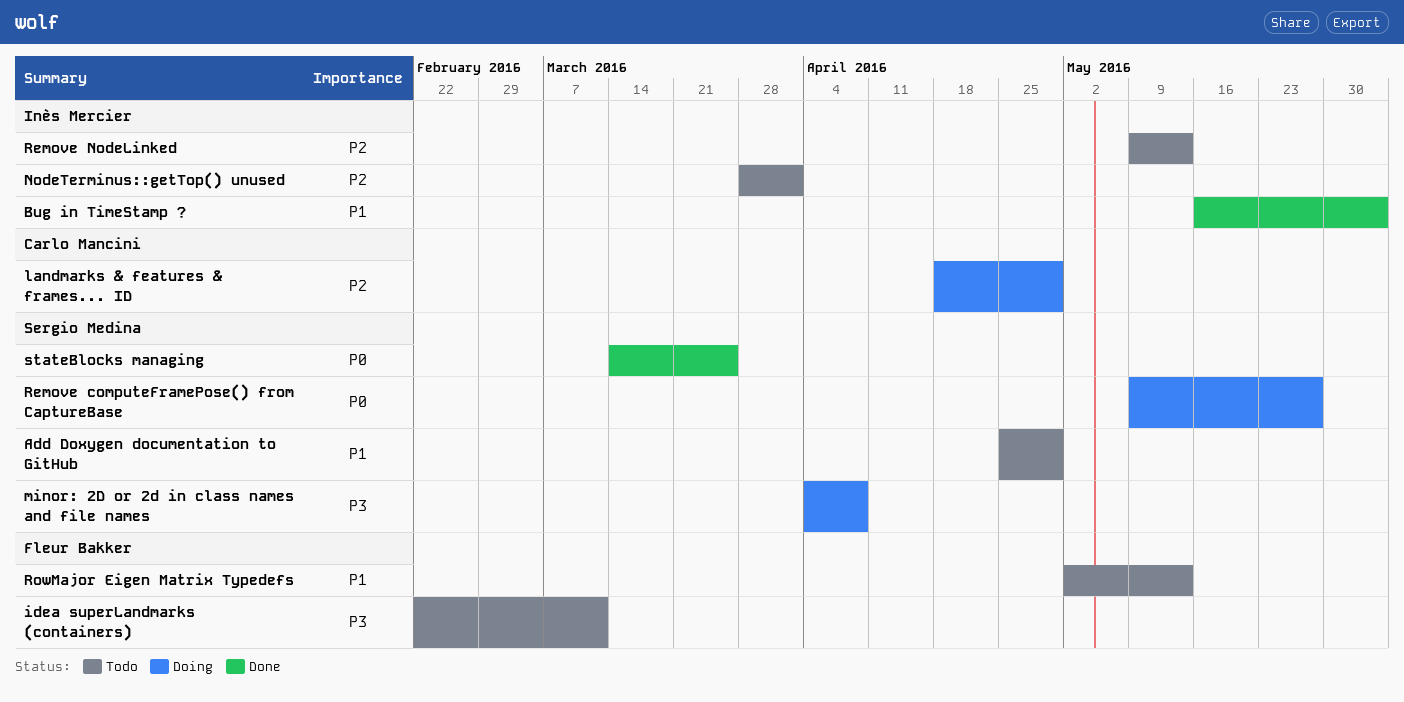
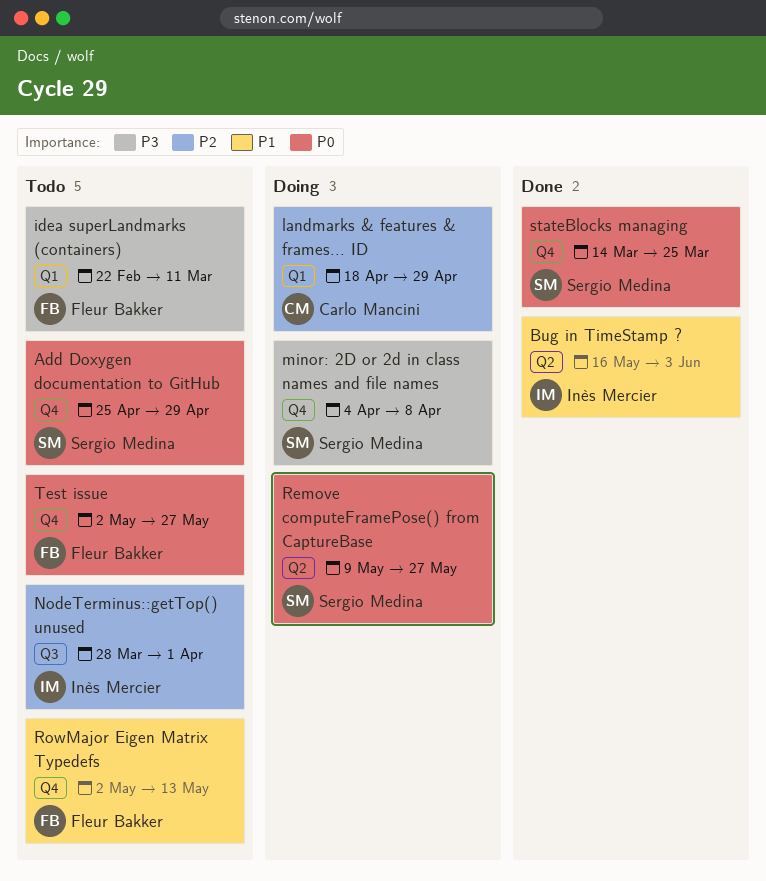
Add Doxygen documentation to GitHub, priority: P1 -> P0
Remove NodeLinked: present -> none
Test issue: none -> present

